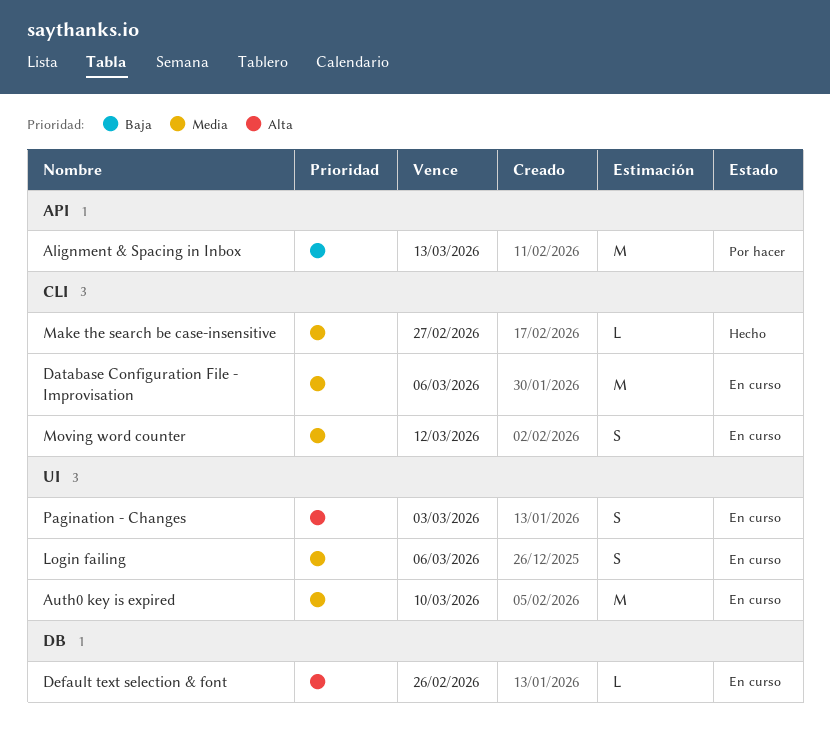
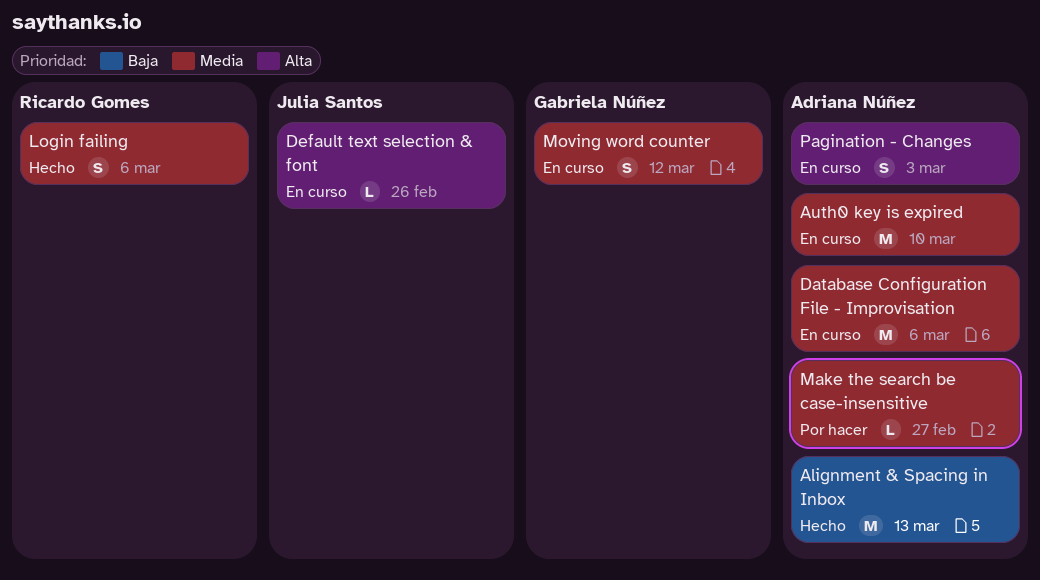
Alignment & Spacing in Inbox, status: Por hacer -> Hecho
Login failing, status: En curso -> Hecho
Make the search be case-insensitive, status: Hecho -> Por hacer

